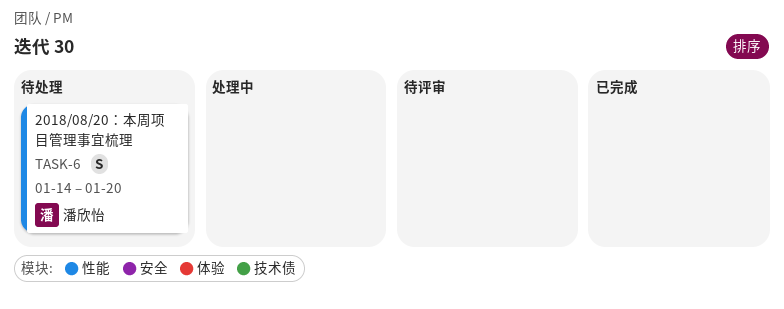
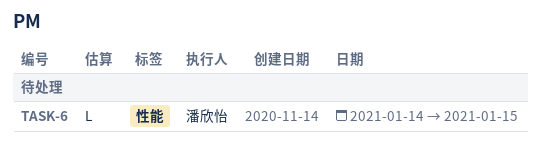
TASK-6, estimate: S -> L
TASK-6, due: Jan 20 -> Jan 15

